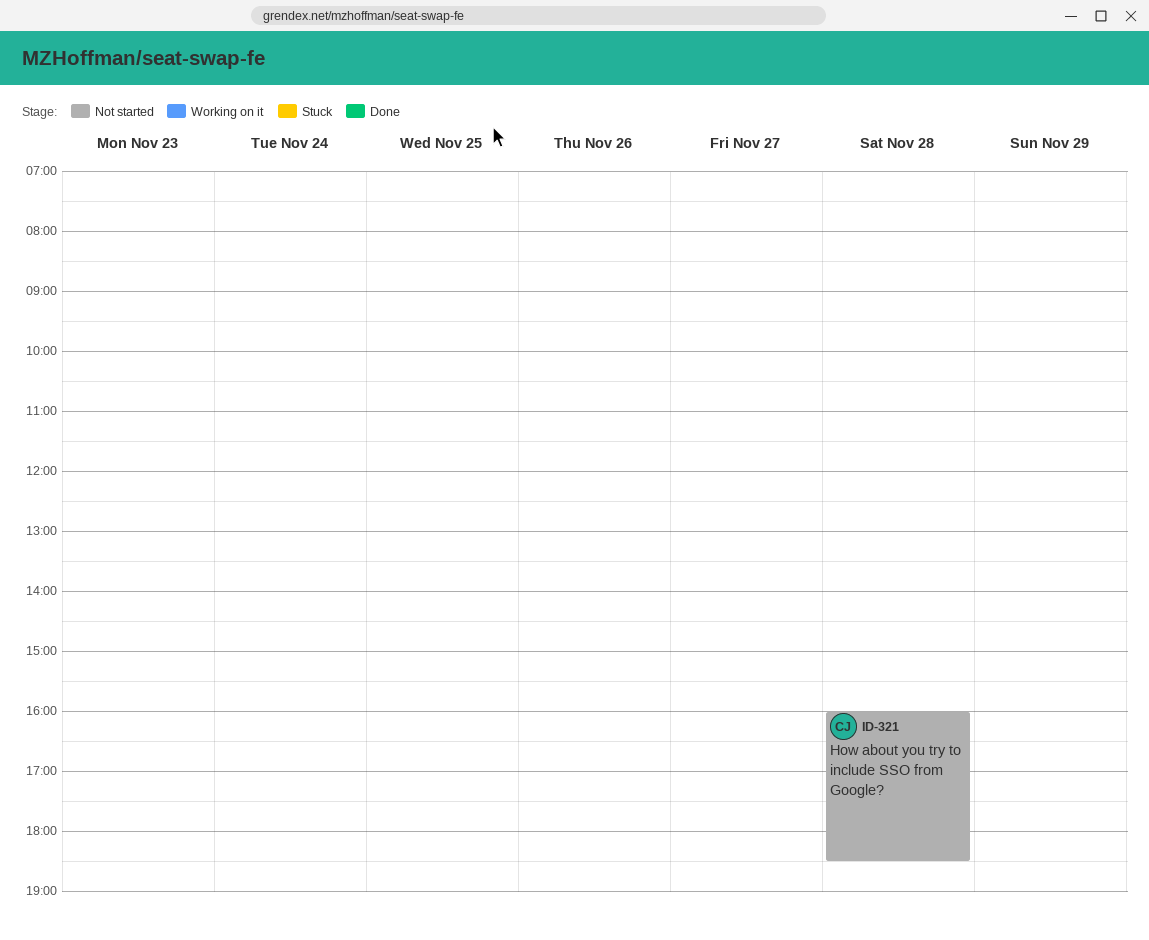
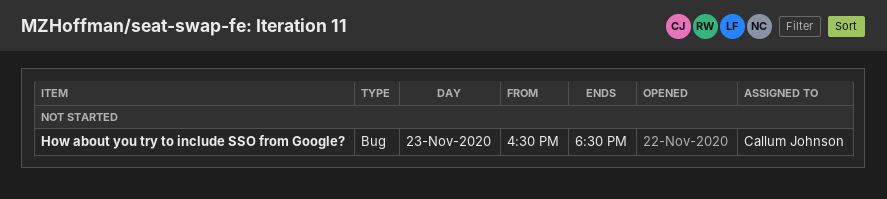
How about you try to include SSO from Google?, day: Nov 28 -> Nov 23
How about you try to include SSO from Google?, begins: 16:00 -> 16:30

